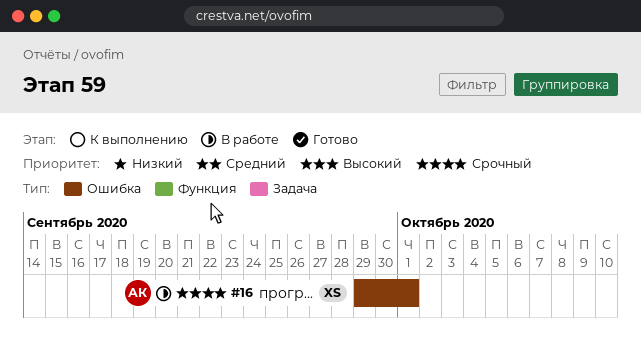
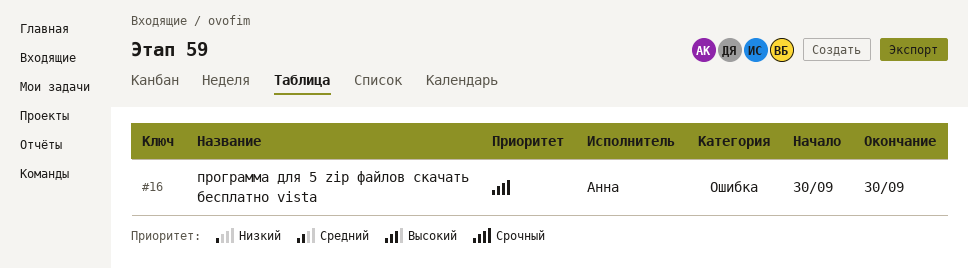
#16, start: Sep 29 -> Sep 30
#16, due: Oct 1 -> Sep 30

